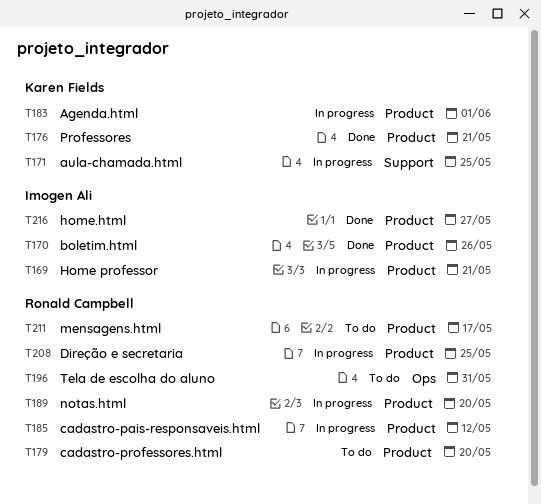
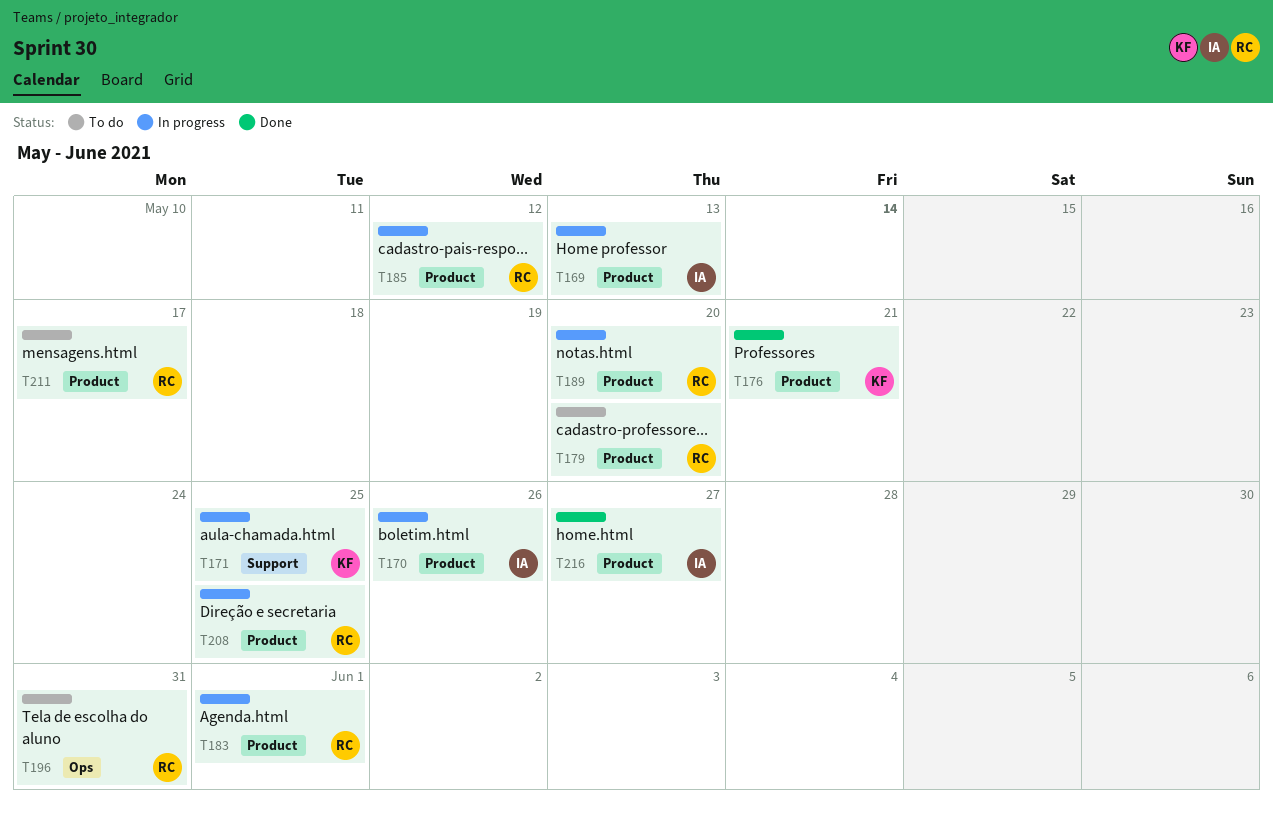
T169, due: May 21 -> May 13
T170, status: Done -> In progress
T183, owner: Karen Fields -> Ronald Campbell

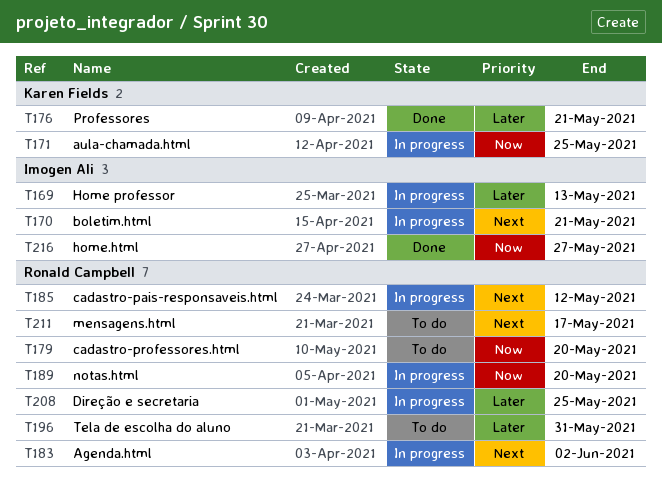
T170, due: May 26 -> May 21
T183, due: Jun 1 -> Jun 2

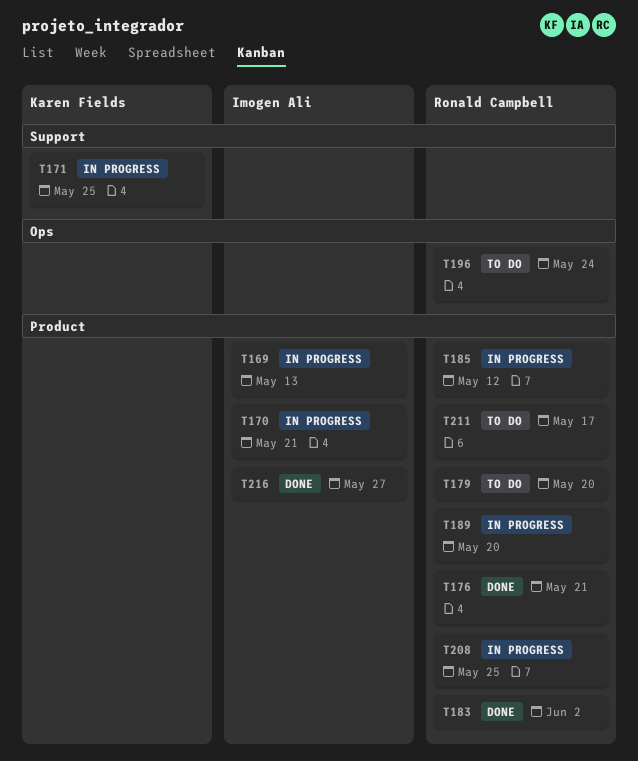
T176, owner: Karen Fields -> Ronald Campbell
T183, status: In progress -> Done
T196, due: May 31 -> May 24

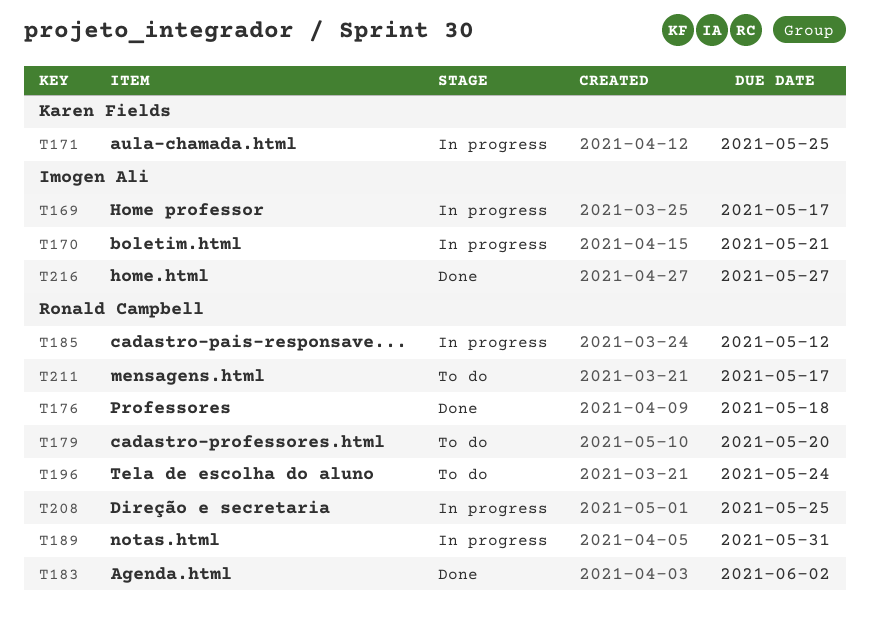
T169, due: May 13 -> May 17
T176, due: May 21 -> May 18
T189, due: May 20 -> May 31

